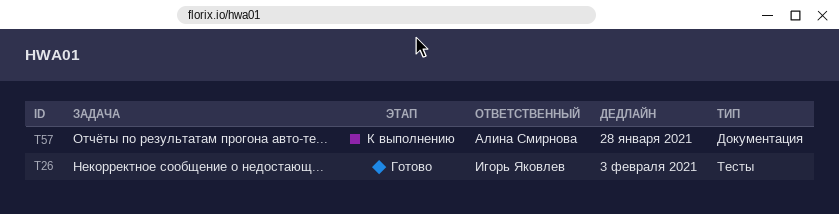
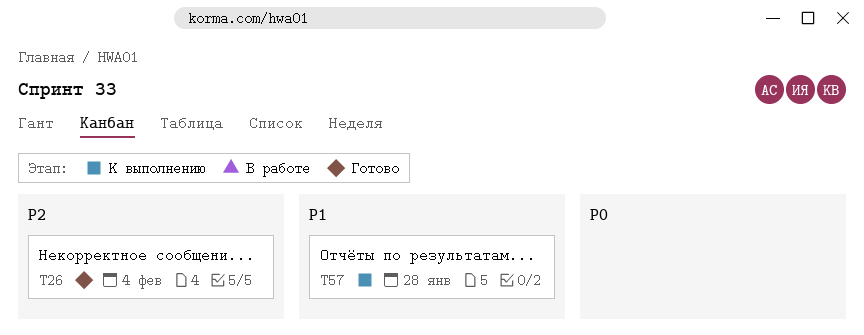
T26, due: Feb 3 -> Feb 4

